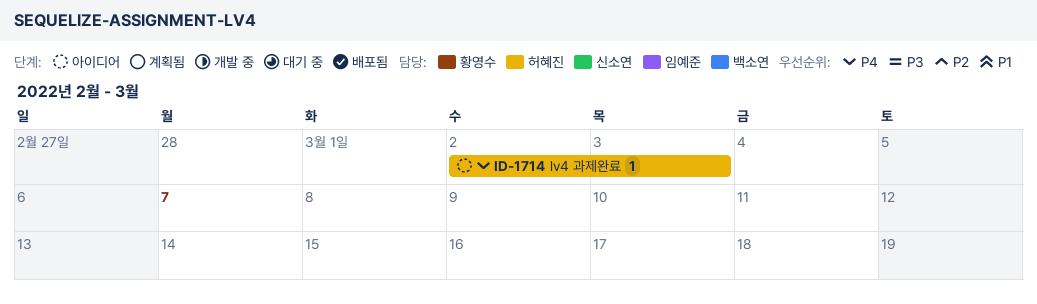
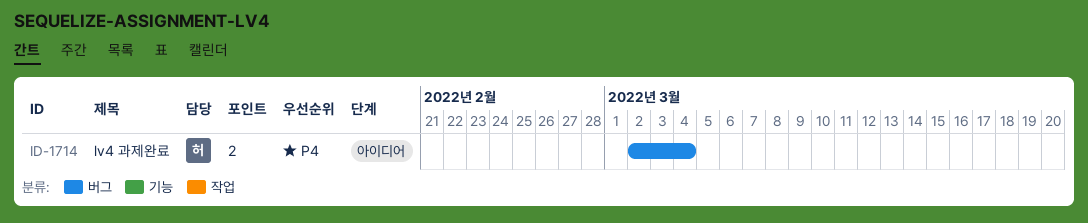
ID-1714, estimate: 1 -> 2
ID-1714, due: Mar 3 -> Mar 4

